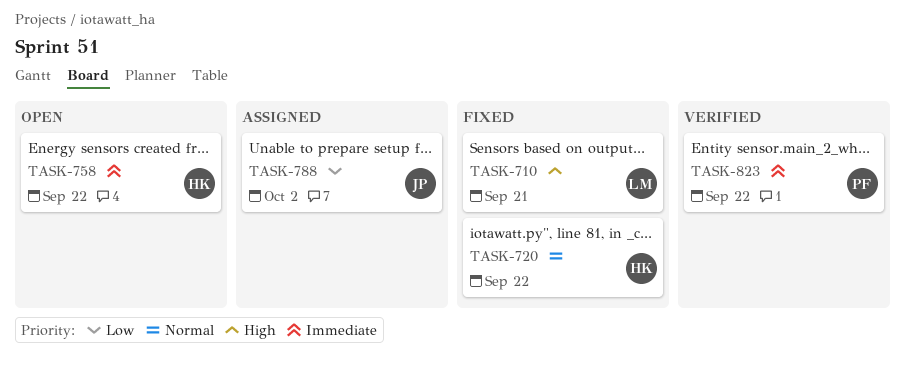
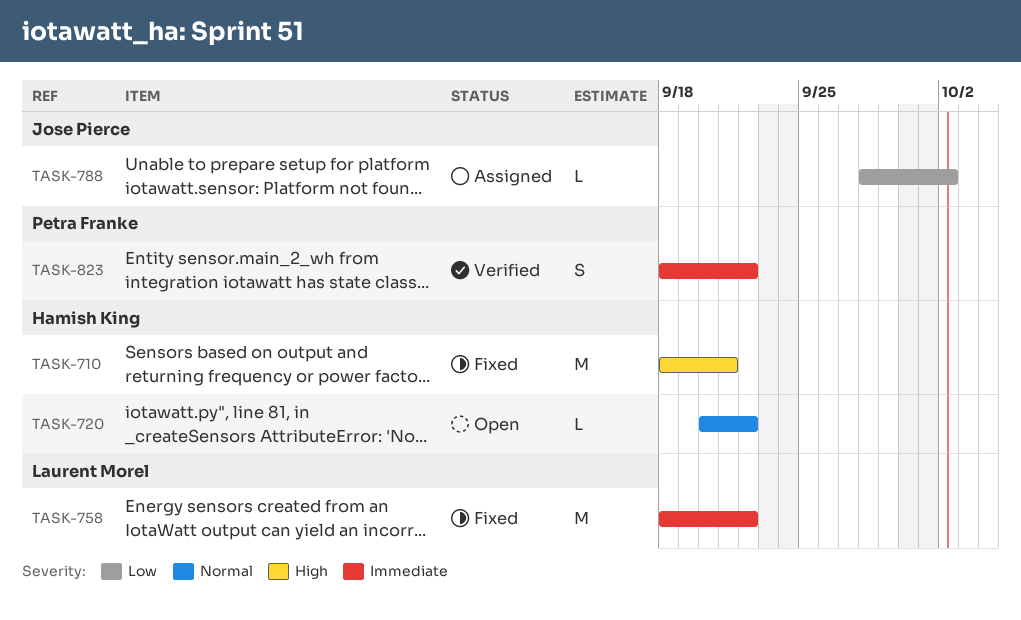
TASK-710, owner: Laurent Morel -> Hamish King
TASK-720, status: Fixed -> Open
TASK-758, status: Open -> Fixed
TASK-758, owner: Hamish King -> Laurent Morel

